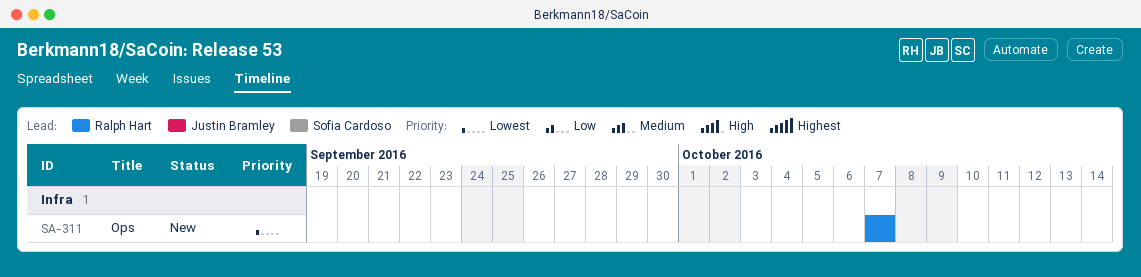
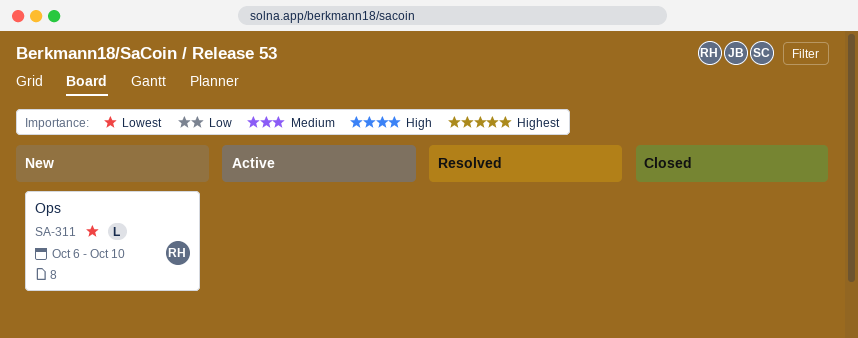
SA-311, start: Oct 7 -> Oct 6
SA-311, due: Oct 7 -> Oct 10

